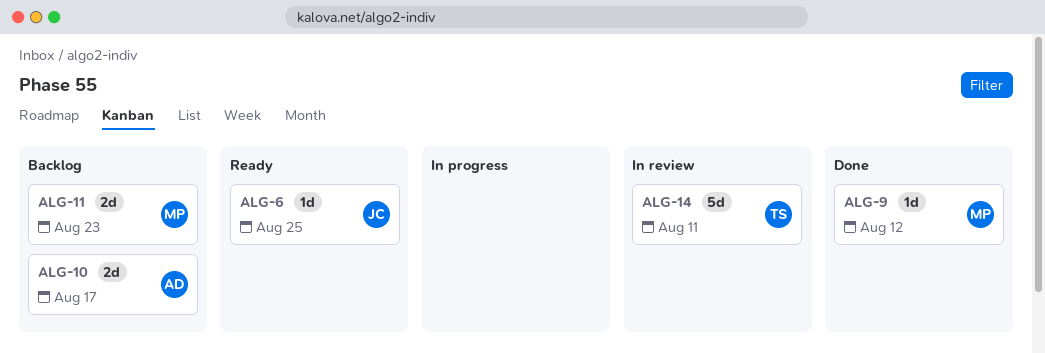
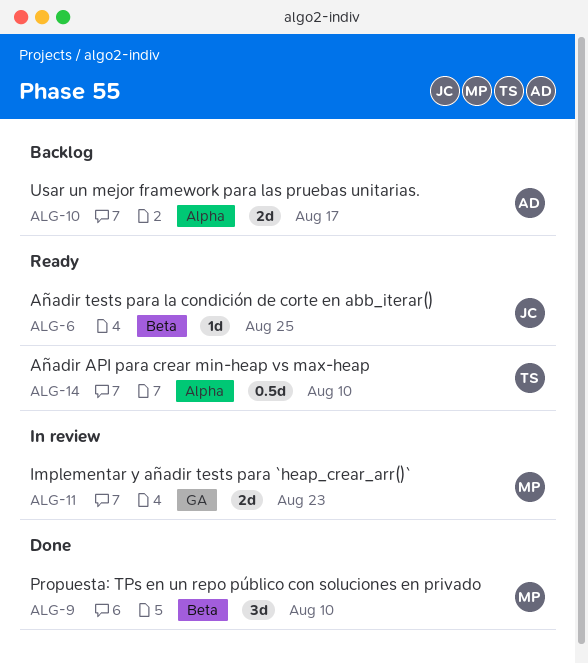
ALG-9, estimate: 1d -> 3d
ALG-9, due: Aug 12 -> Aug 10
ALG-11, status: Backlog -> In review
ALG-14, status: In review -> Ready
ALG-14, estimate: 5d -> 0.5d
ALG-14, due: Aug 11 -> Aug 10

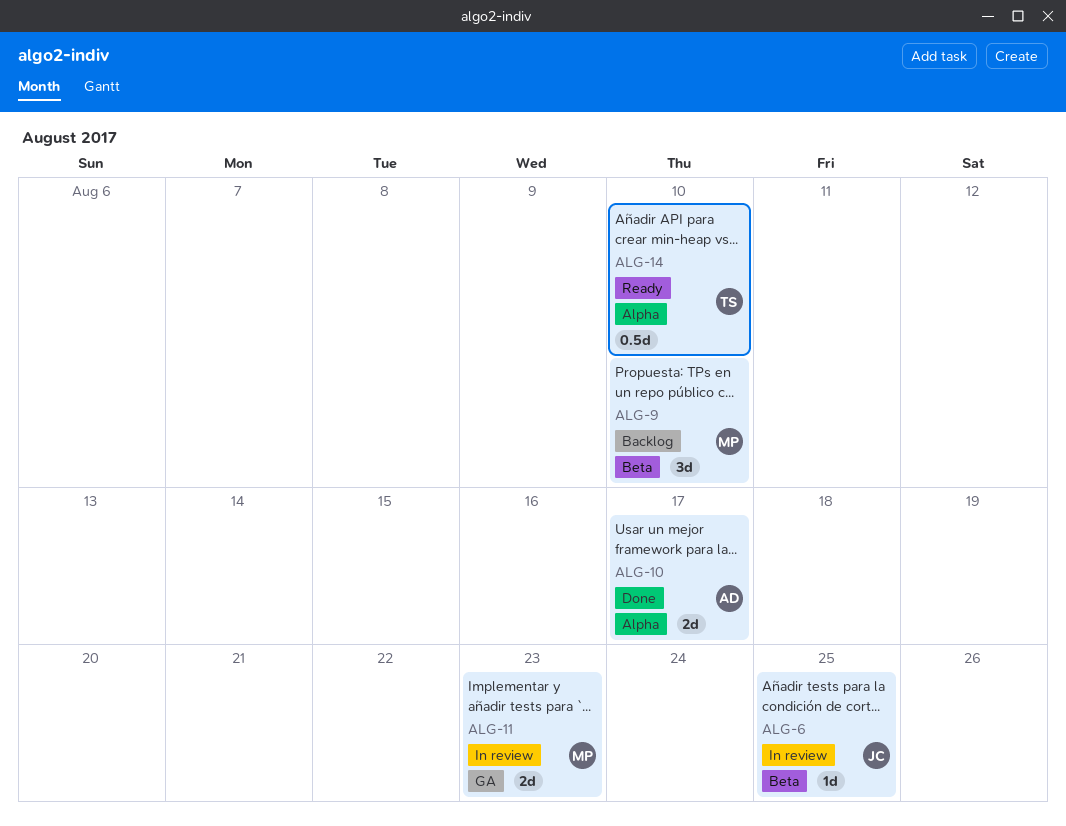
ALG-6, status: Ready -> In review
ALG-9, status: Done -> Backlog
ALG-10, status: Backlog -> Done

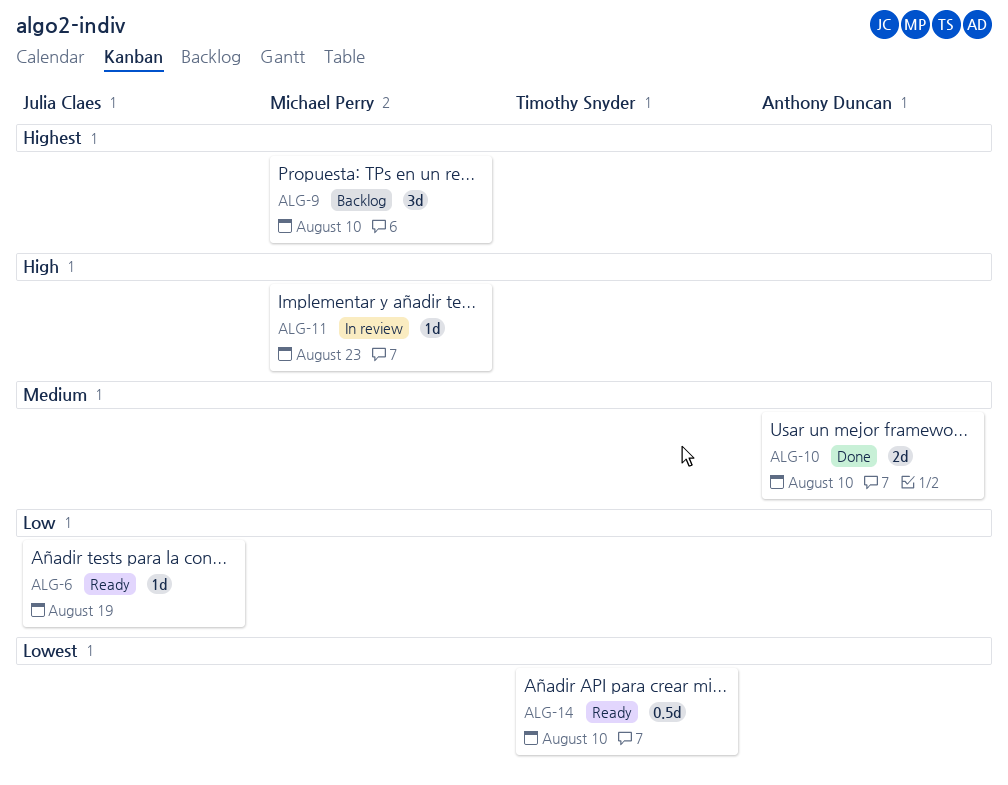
ALG-6, status: In review -> Ready
ALG-6, due: Aug 25 -> Aug 19
ALG-10, due: Aug 17 -> Aug 10
ALG-11, estimate: 2d -> 1d

